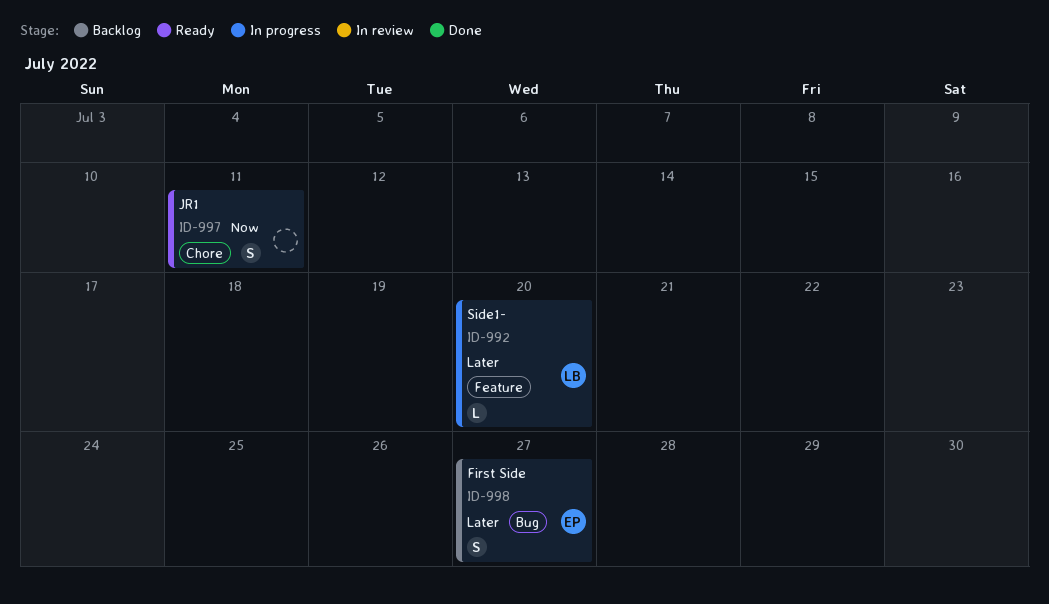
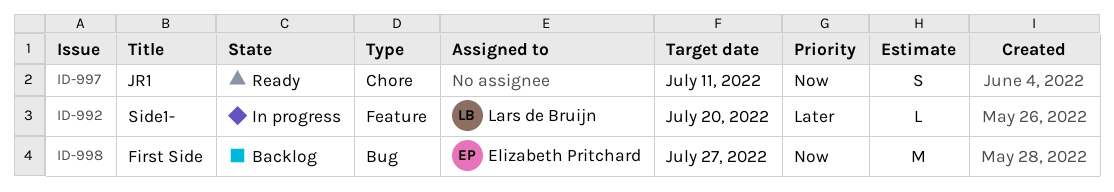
ID-998, priority: Later -> Now
ID-998, estimate: S -> M

